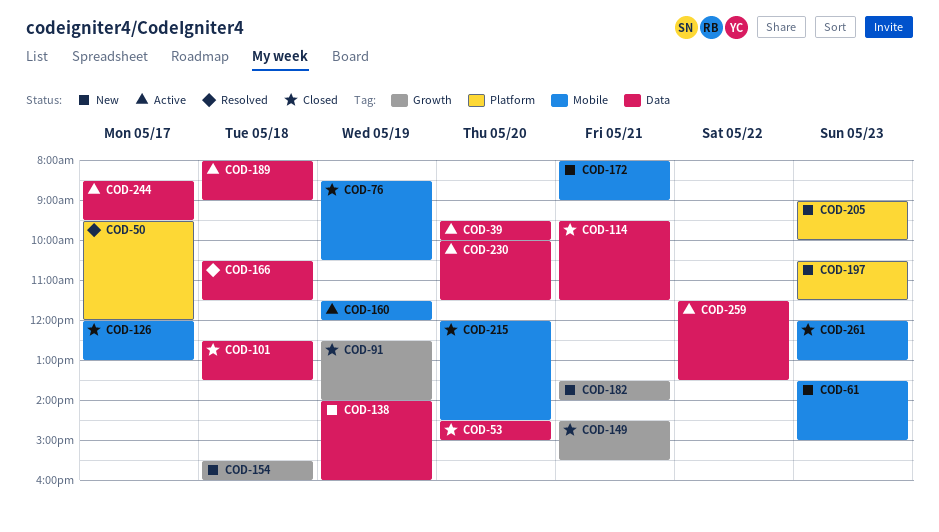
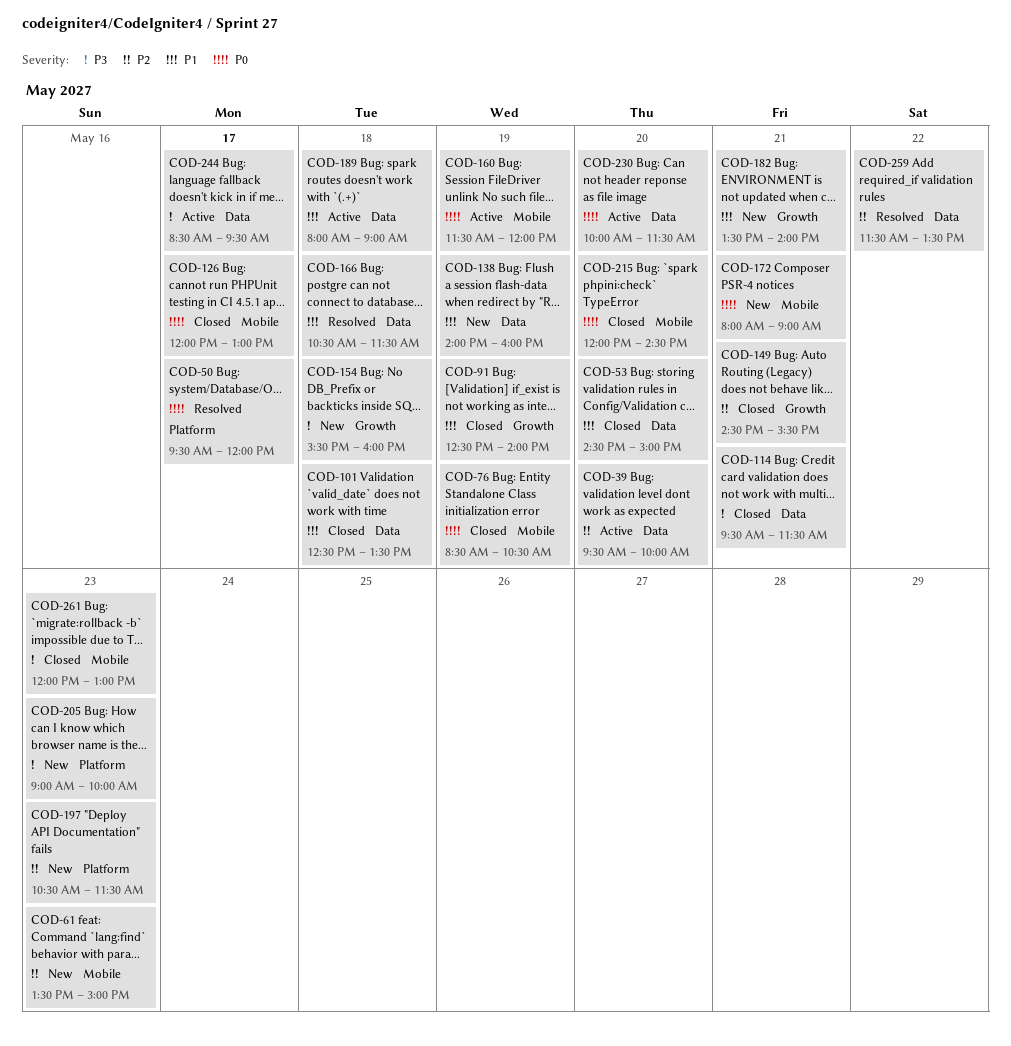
COD-259, status: Active -> Resolved

